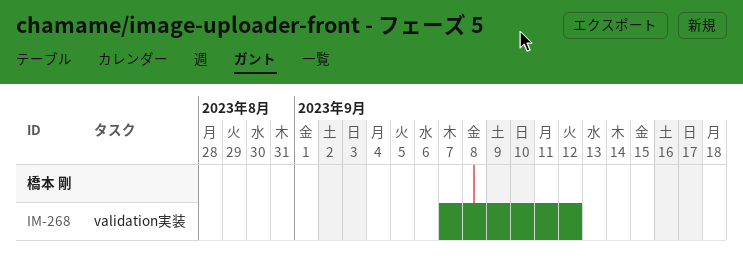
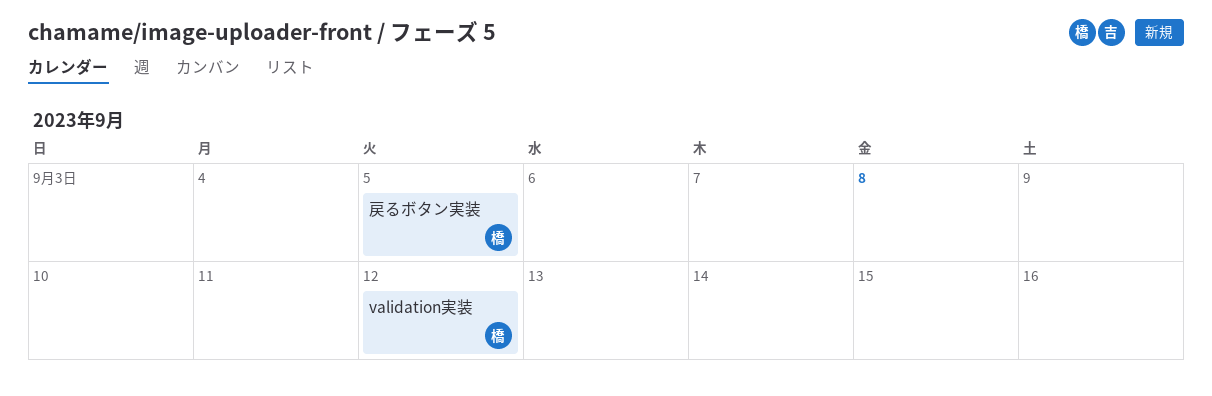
戻るボタン実装: none -> present

